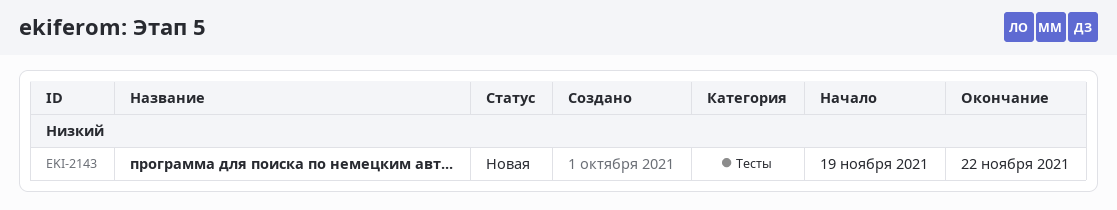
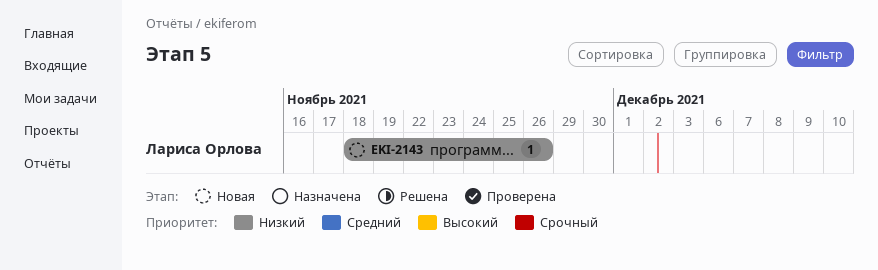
EKI-2143, start: Nov 19 -> Nov 18
EKI-2143, due: Nov 22 -> Nov 26

